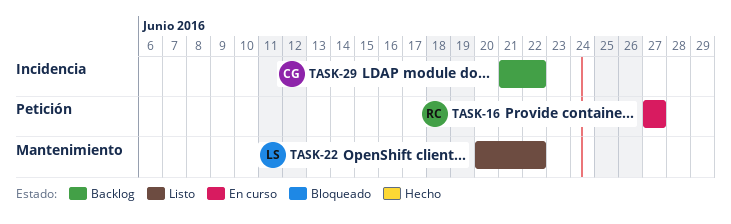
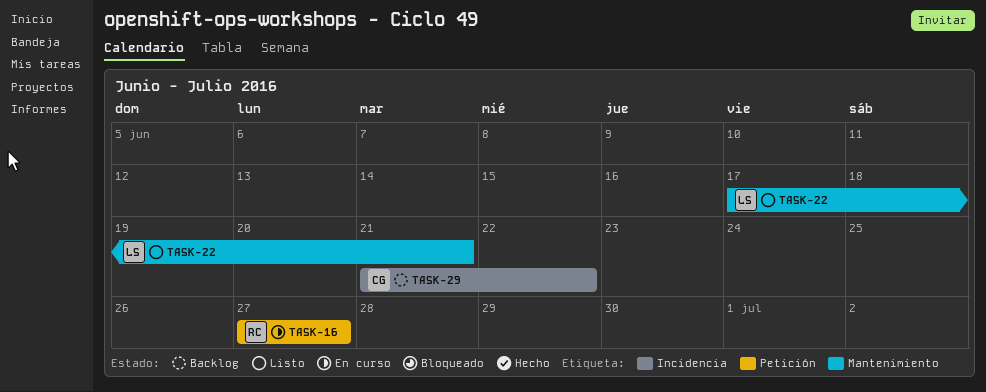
TASK-22, start: Jun 20 -> Jun 17
TASK-22, due: Jun 22 -> Jun 21

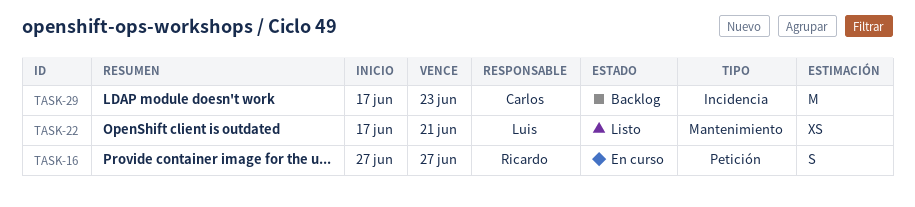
TASK-29, start: Jun 21 -> Jun 17
TASK-29, due: Jun 22 -> Jun 23

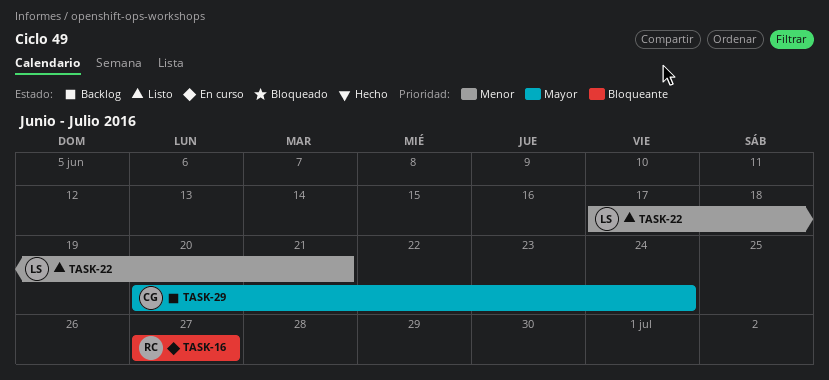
TASK-29, start: Jun 17 -> Jun 20
TASK-29, due: Jun 23 -> Jun 24

